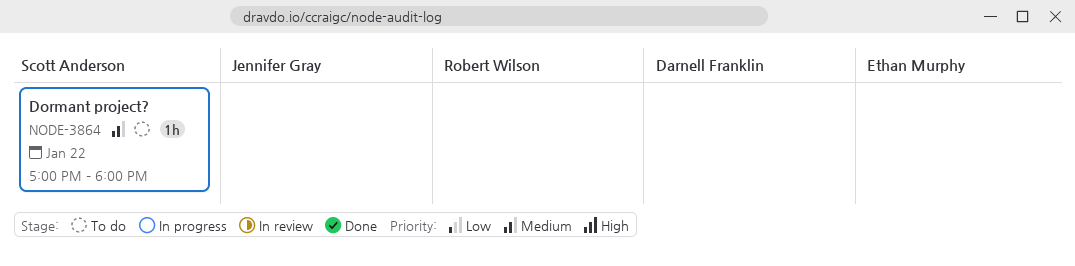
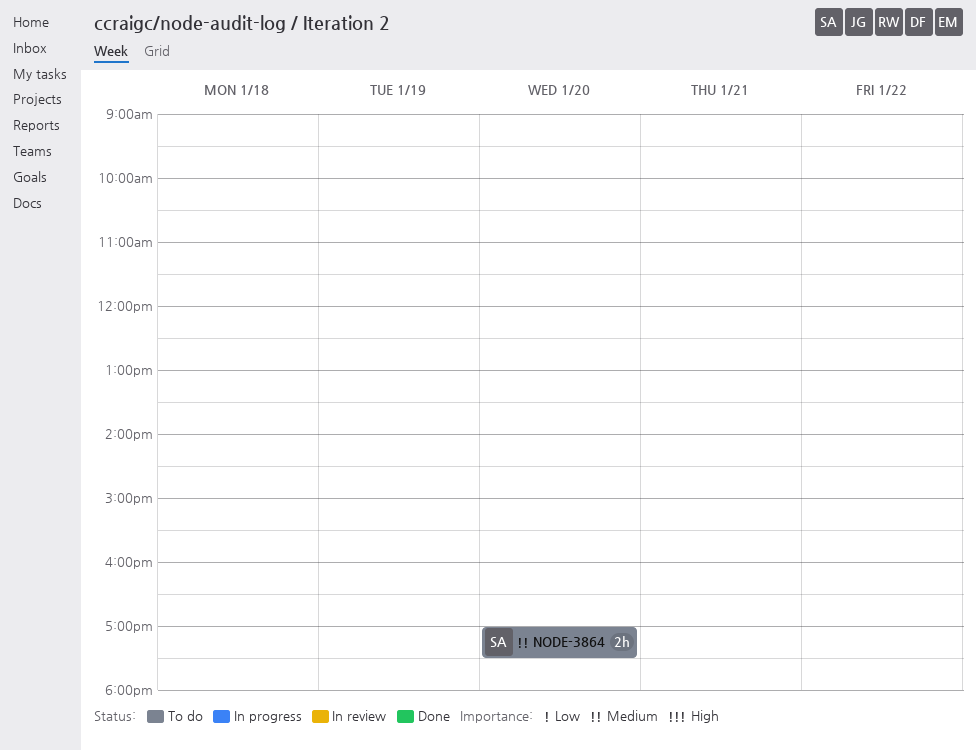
NODE-3864, estimate: 1h -> 2h
NODE-3864, day: Jan 22 -> Jan 20
NODE-3864, ends: 18:00 -> 17:30

